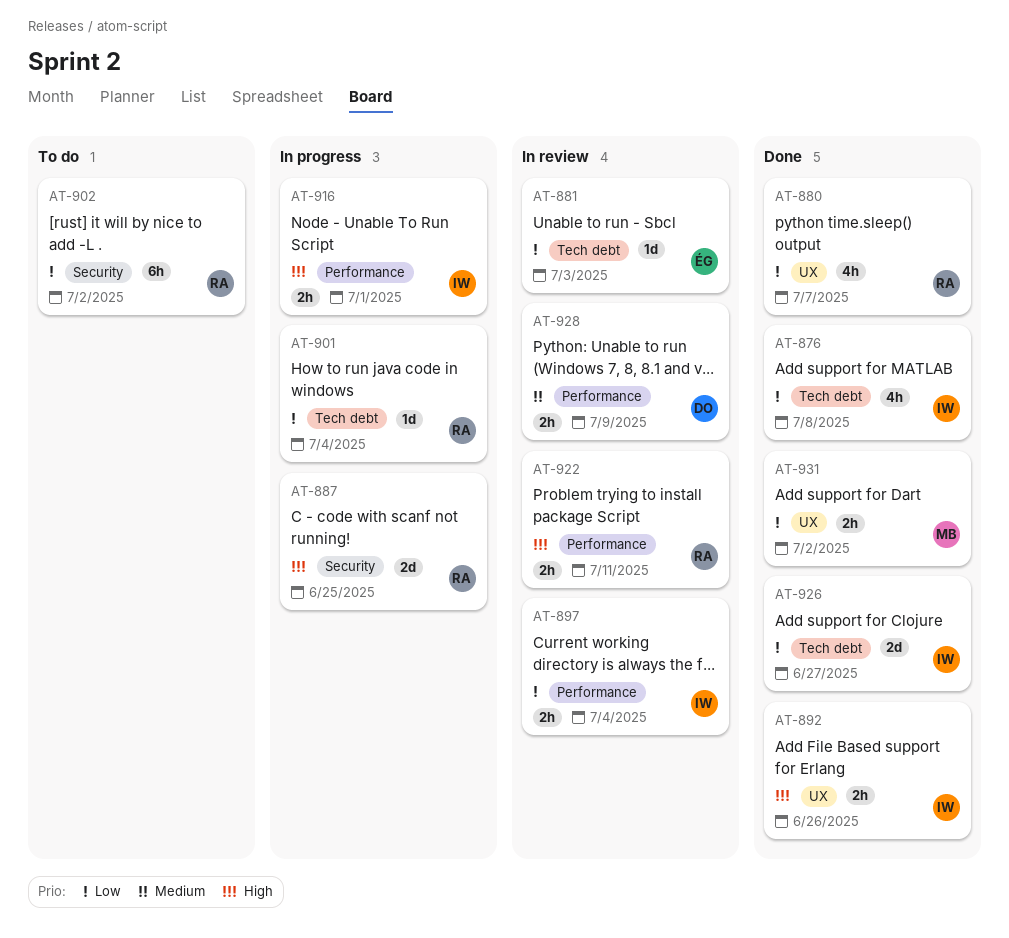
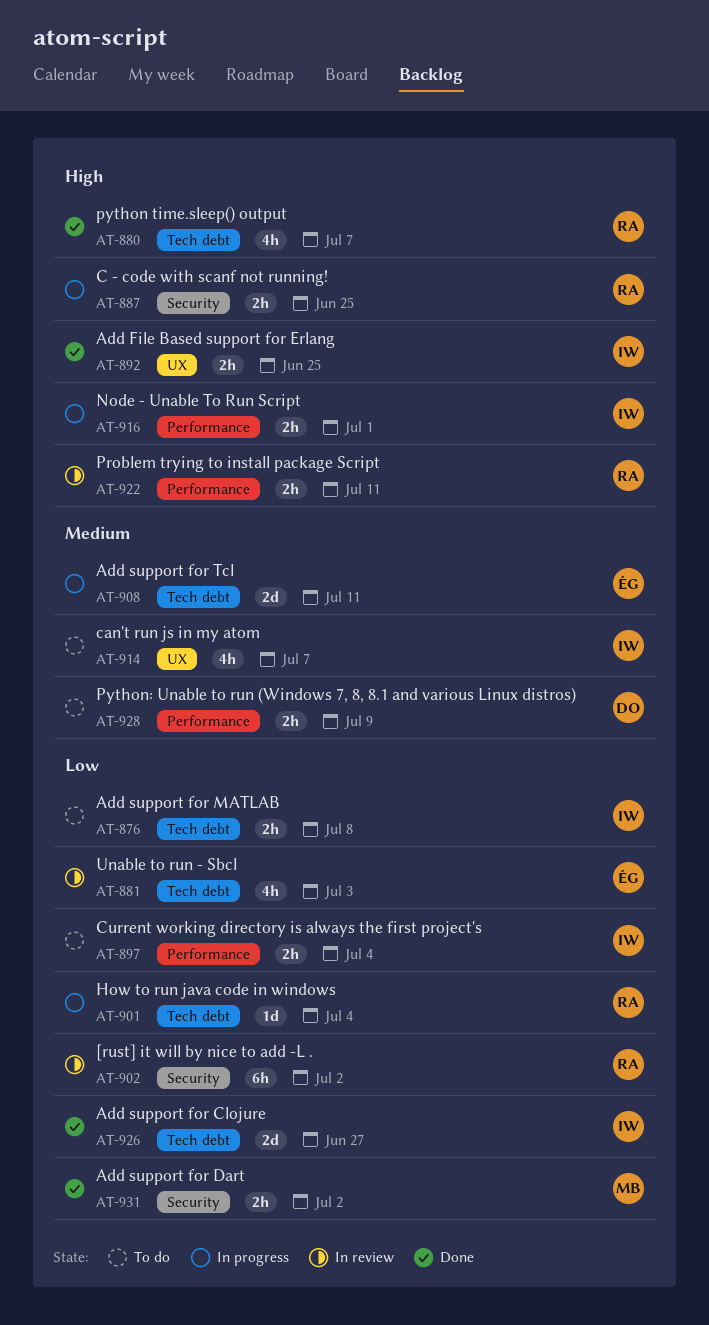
AT-876, status: Done -> To do
AT-876, estimate: 4h -> 2h
AT-880, priority: Low -> High
AT-880, label: UX -> Tech debt
AT-881, estimate: 1d -> 4h
AT-887, estimate: 2d -> 2h
AT-892, due: Jun 26 -> Jun 25
AT-897, status: In review -> To do
AT-902, status: To do -> In review
AT-908: none -> present
AT-914: none -> present
AT-928, status: In review -> To do
AT-931, label: UX -> Security

